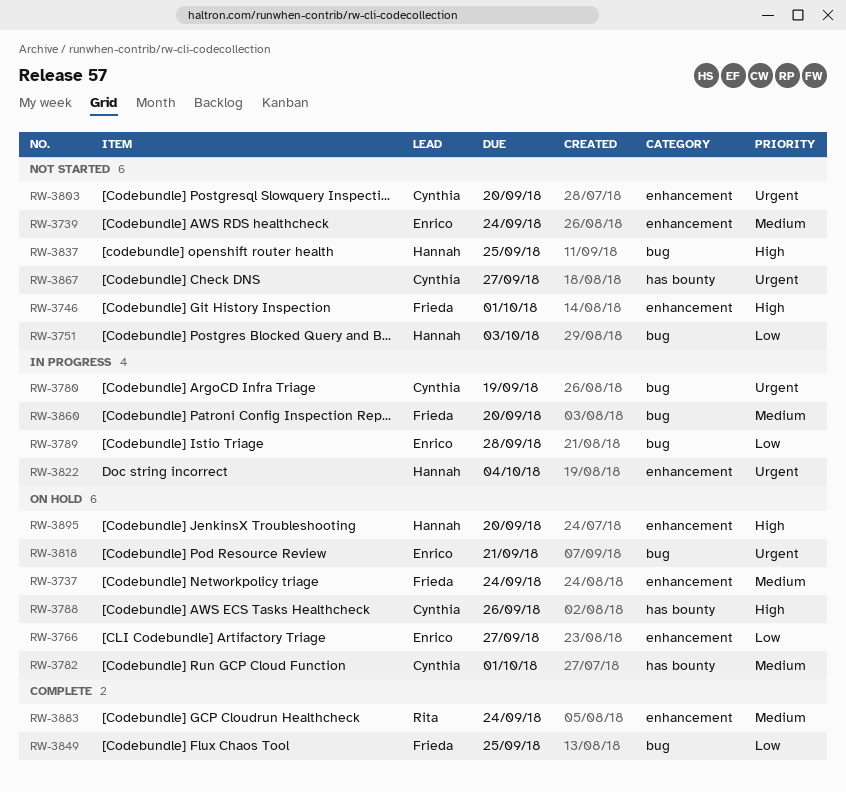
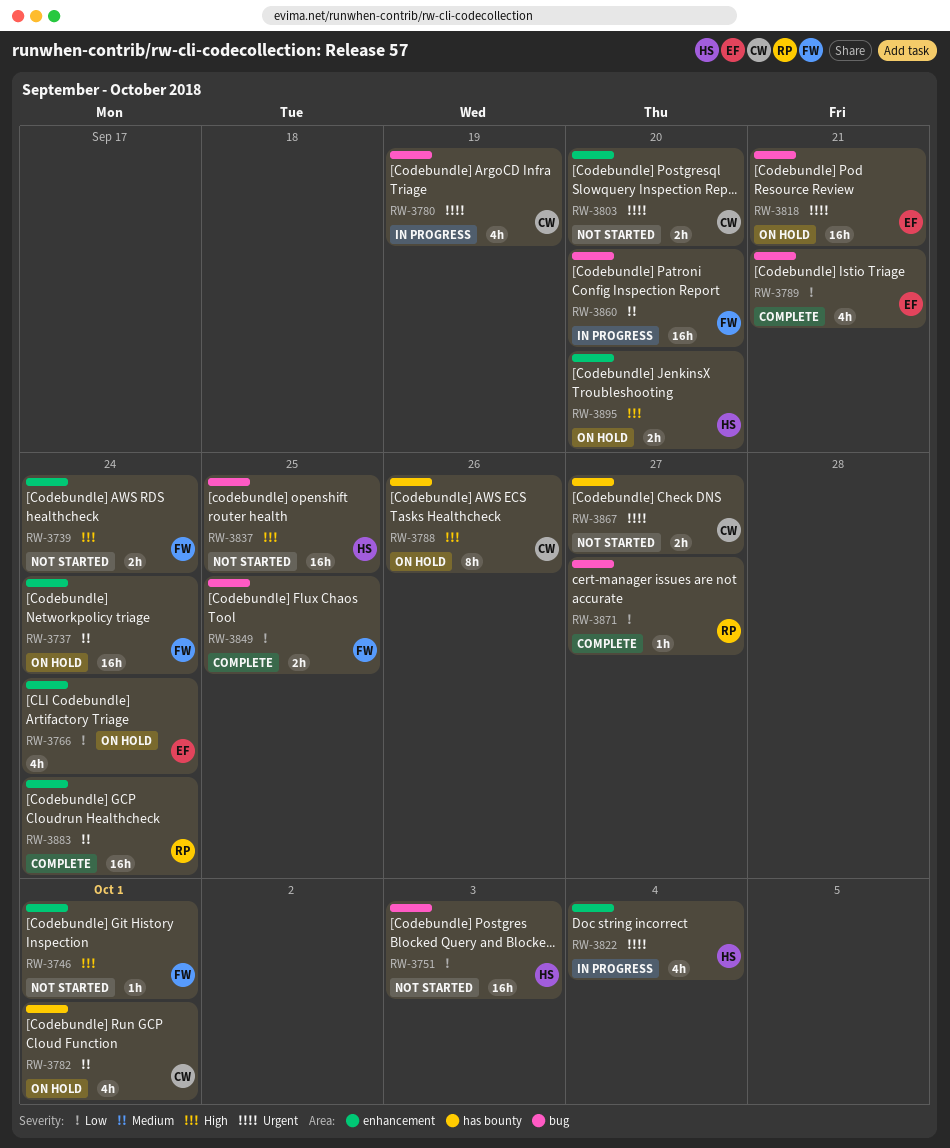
RW-3739, owner: Enrico -> Frieda
RW-3739, priority: Medium -> High
RW-3766, due: Sep 27 -> Sep 24
RW-3789, status: In progress -> Complete
RW-3789, due: Sep 28 -> Sep 21
RW-3871: none -> present

